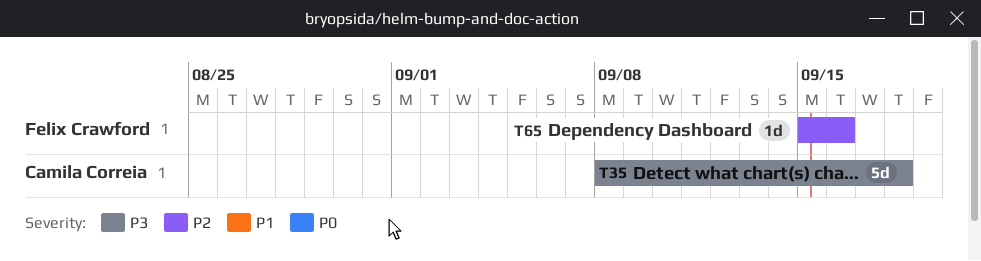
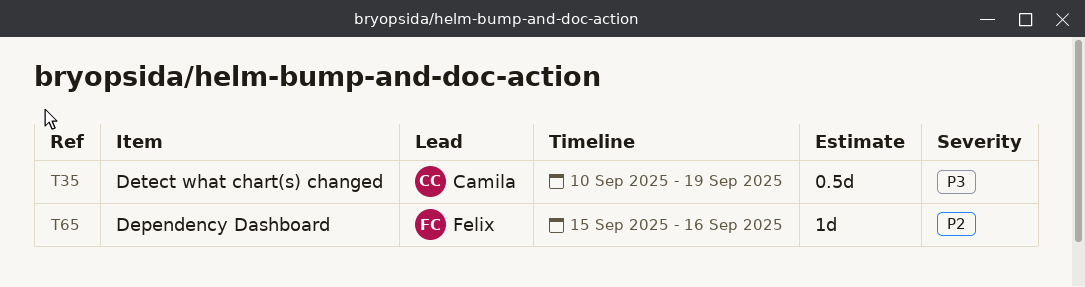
T35, estimate: 5d -> 0.5d
T35, start: Sep 8 -> Sep 10
T35, due: Sep 18 -> Sep 19

